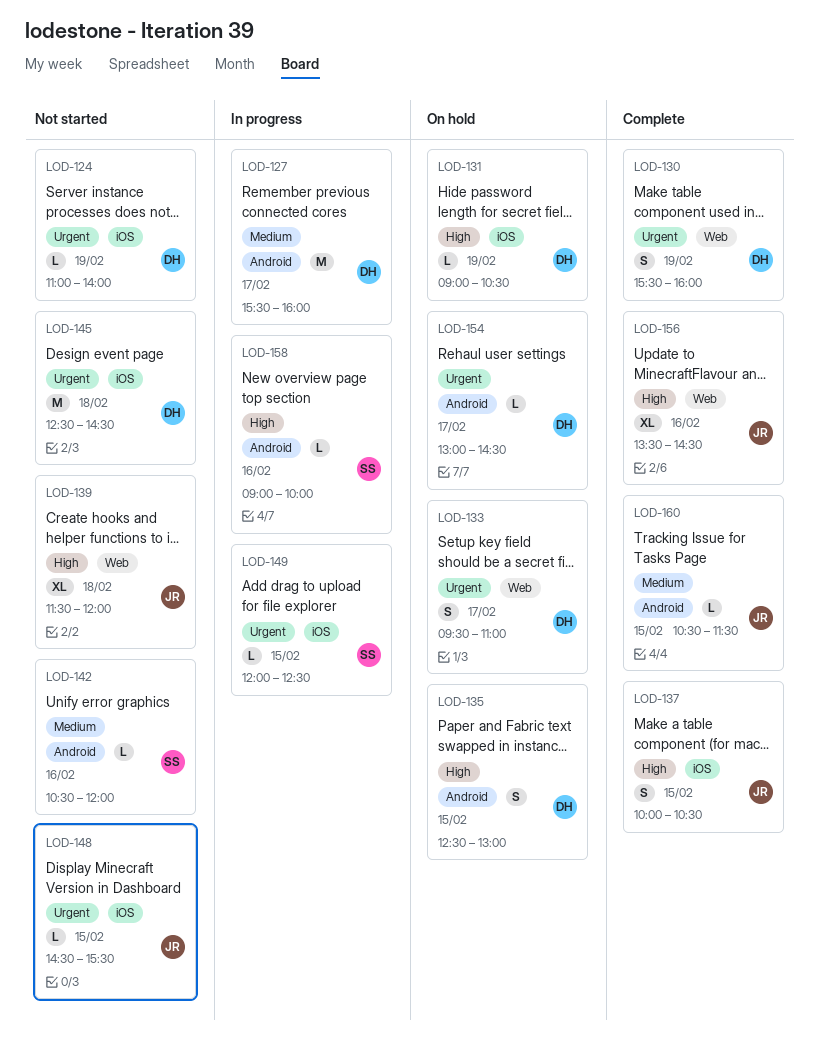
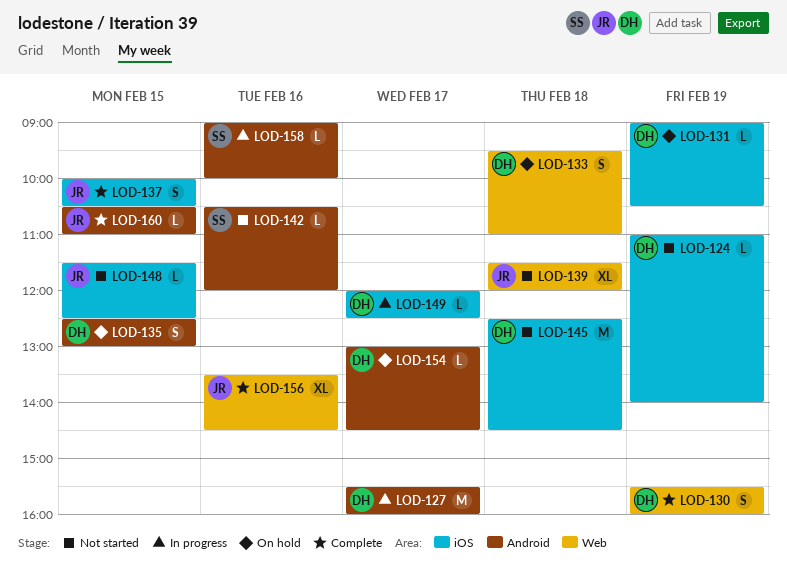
LOD-133, day: Feb 17 -> Feb 18
LOD-148, begins: 14:30 -> 11:30
LOD-148, ends: 15:30 -> 12:30
LOD-149, owner: SS -> DH
LOD-149, day: Feb 15 -> Feb 17
LOD-160, ends: 11:30 -> 11:00

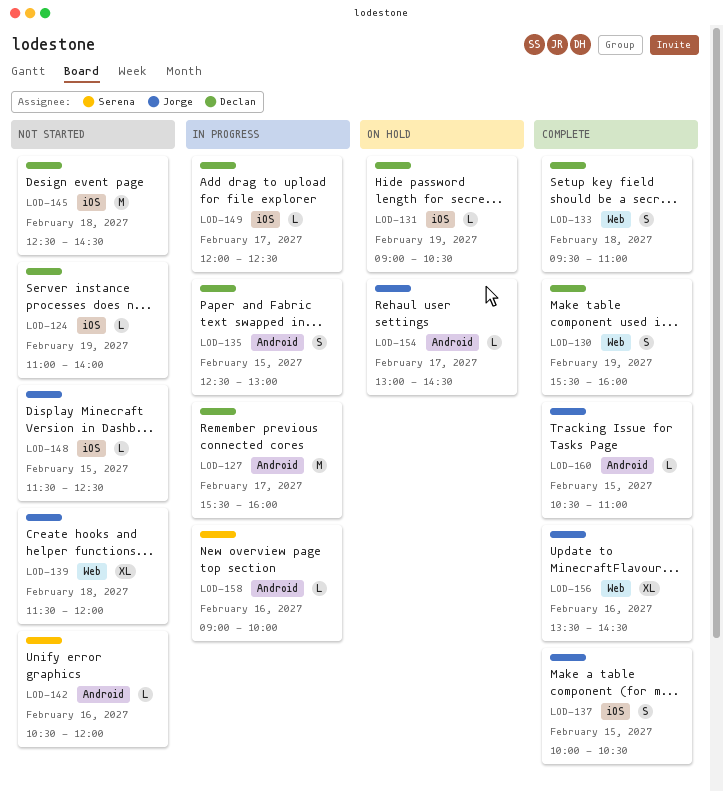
LOD-133, status: On hold -> Complete
LOD-135, status: On hold -> In progress
LOD-154, owner: Declan -> Jorge

